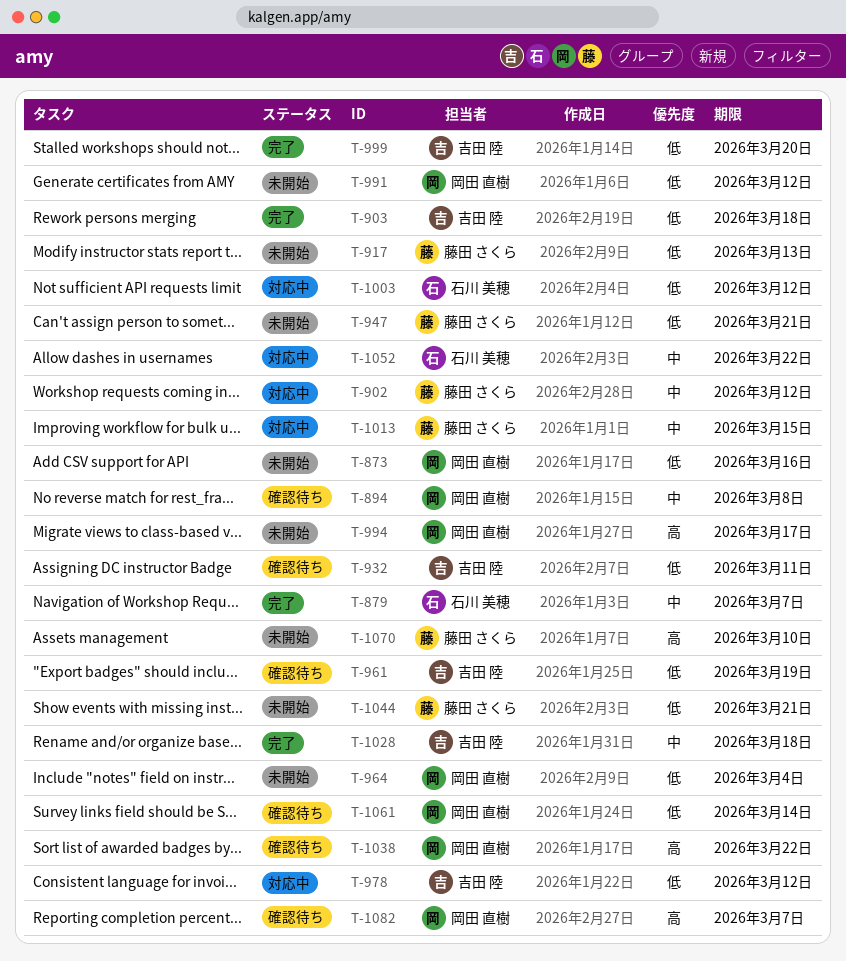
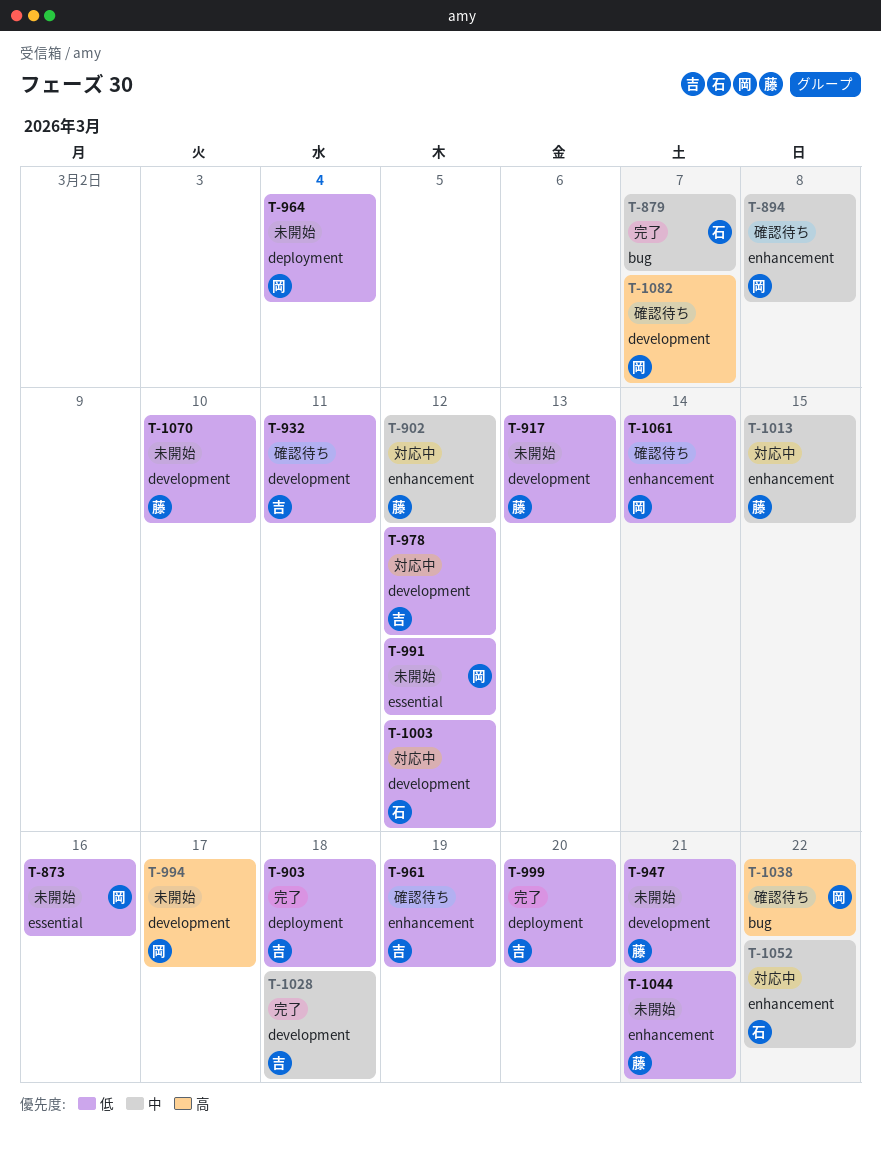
T-1070, priority: 高 -> 低

